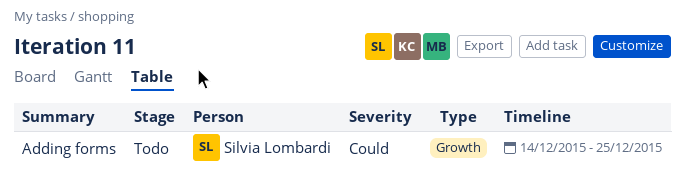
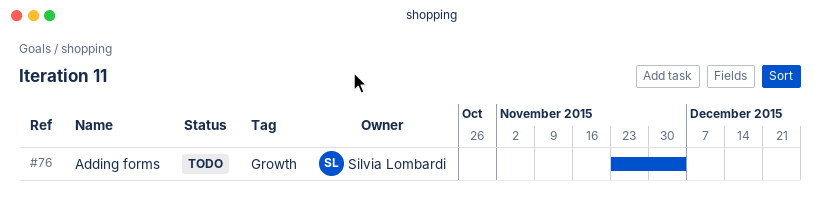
Adding forms, start: Dec 14 -> Nov 23
Adding forms, due: Dec 25 -> Dec 4

